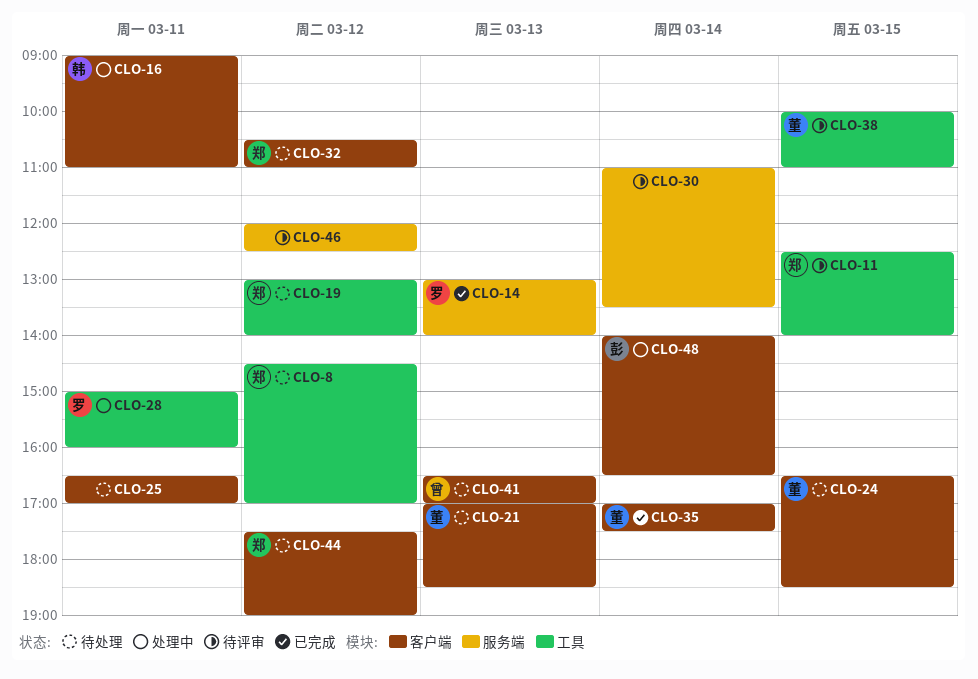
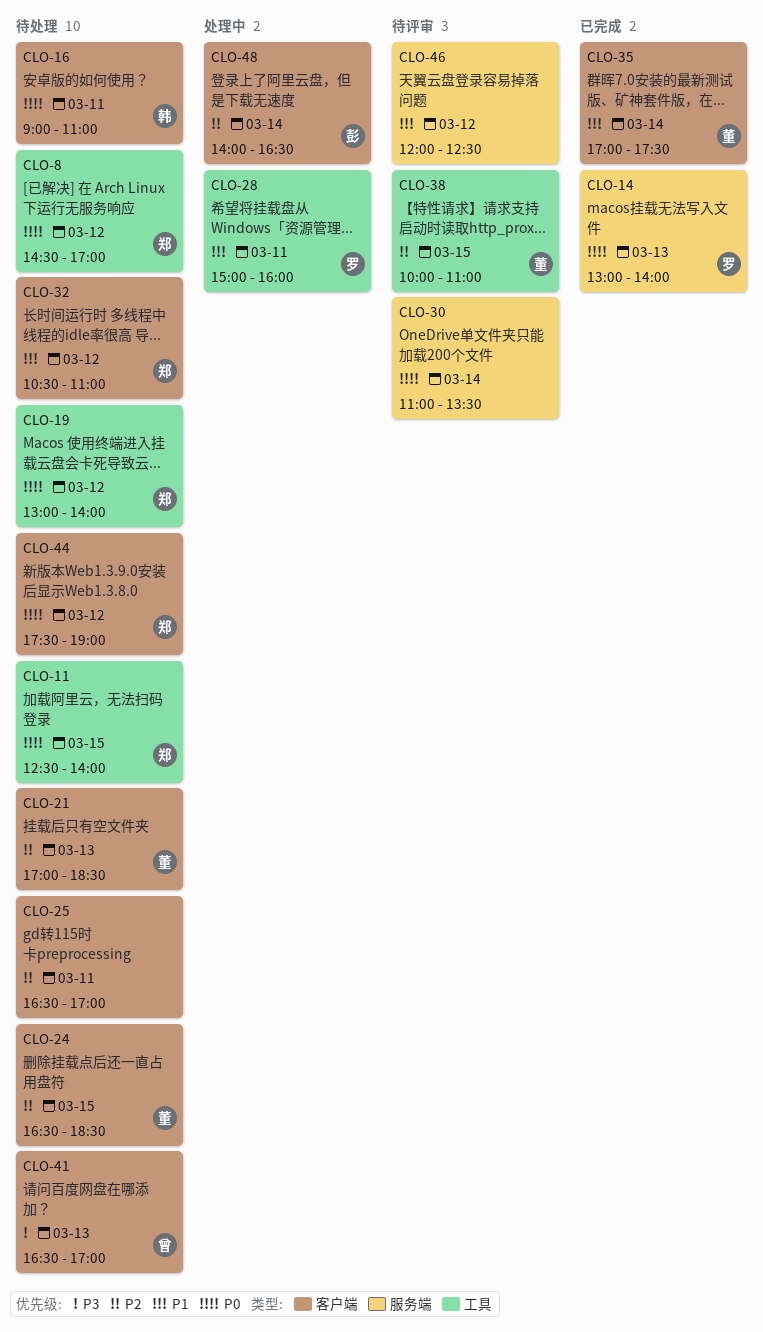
CLO-11, status: 待评审 -> 待处理
CLO-16, status: 处理中 -> 待处理

